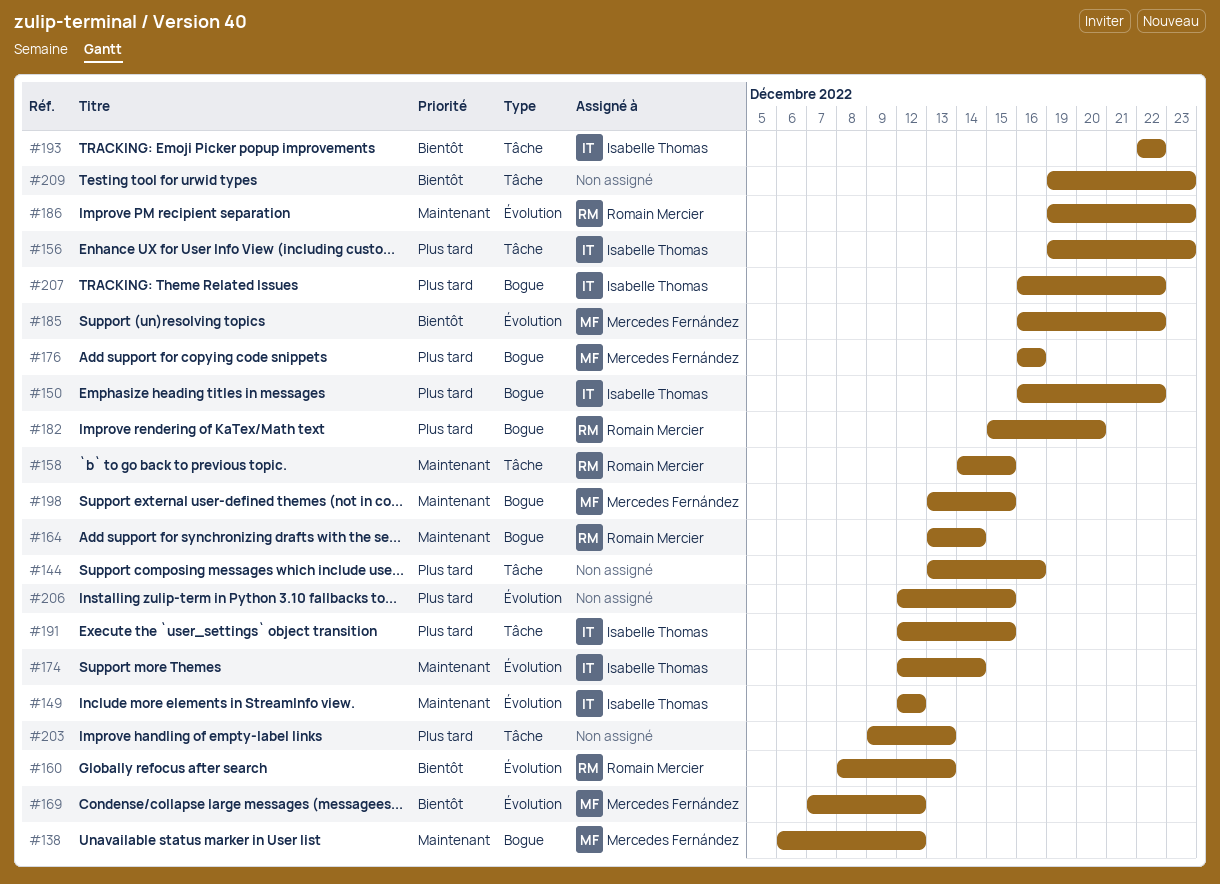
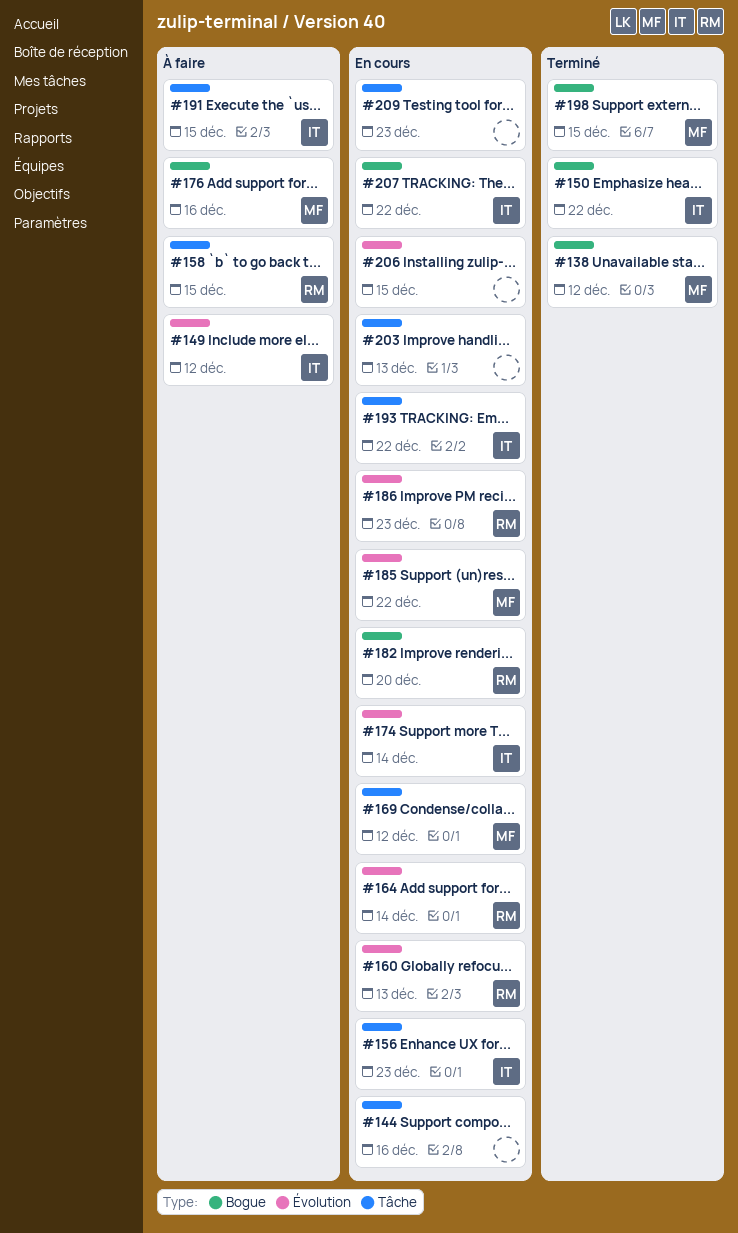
#164, label: Bogue -> Évolution
#169, label: Évolution -> Tâche

